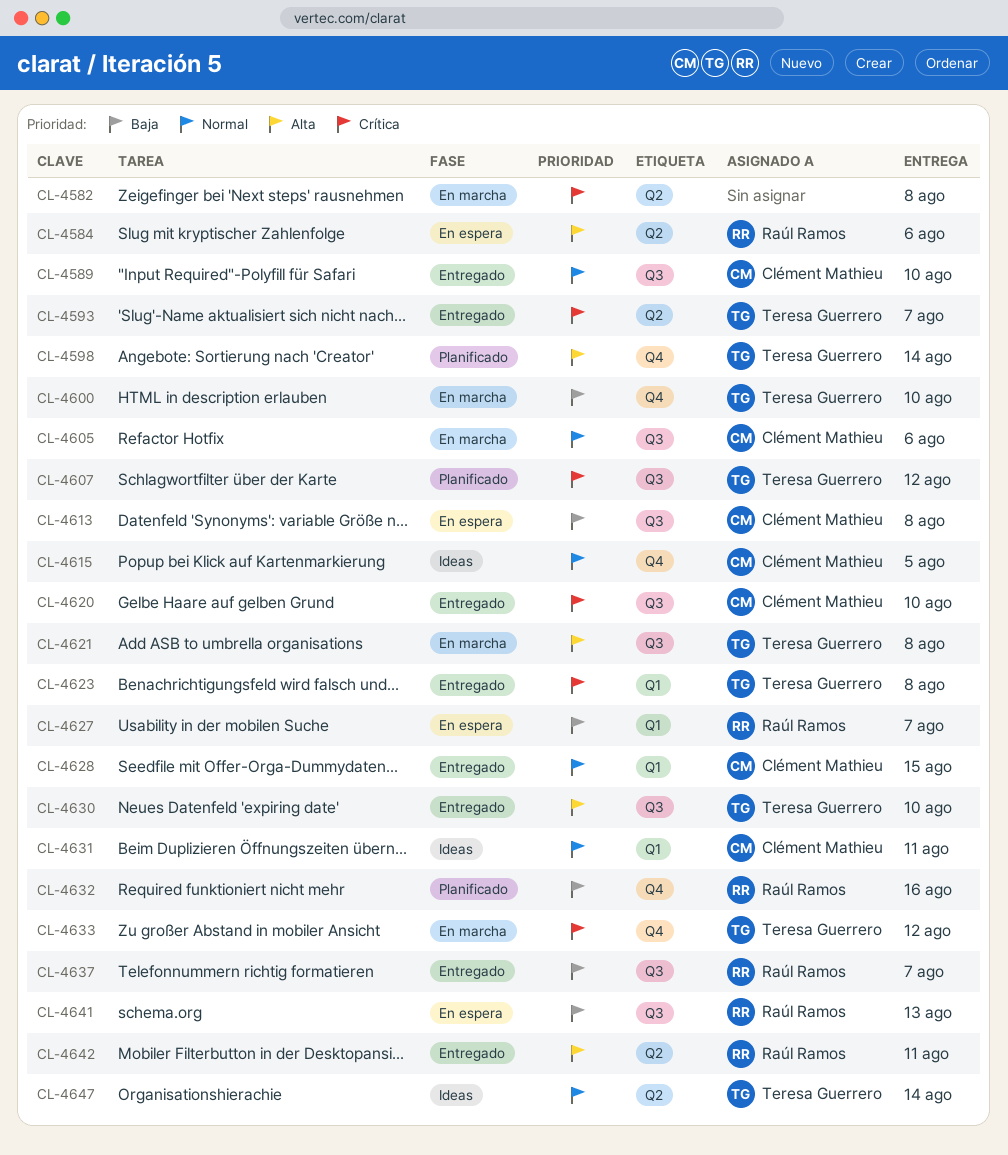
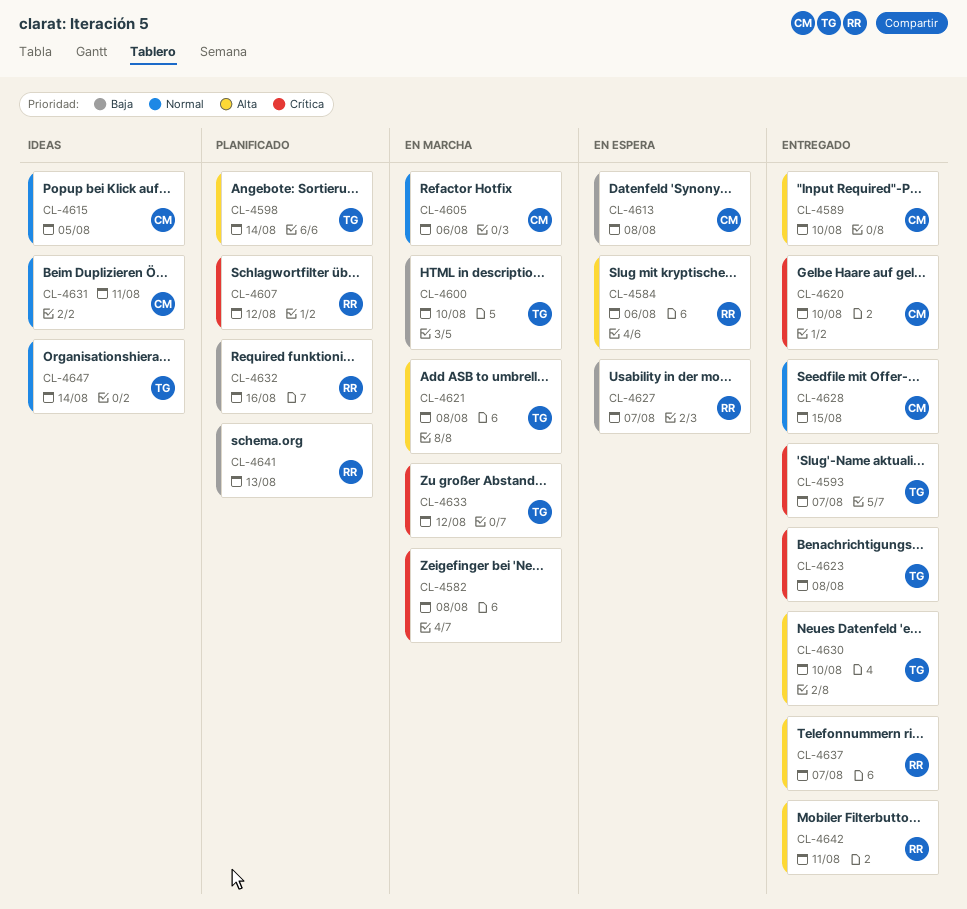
CL-4589, priority: Normal -> Alta
CL-4607, owner: Teresa Guerrero -> Raúl Ramos
CL-4637, priority: Baja -> Alta
CL-4641, status: En espera -> Planificado

